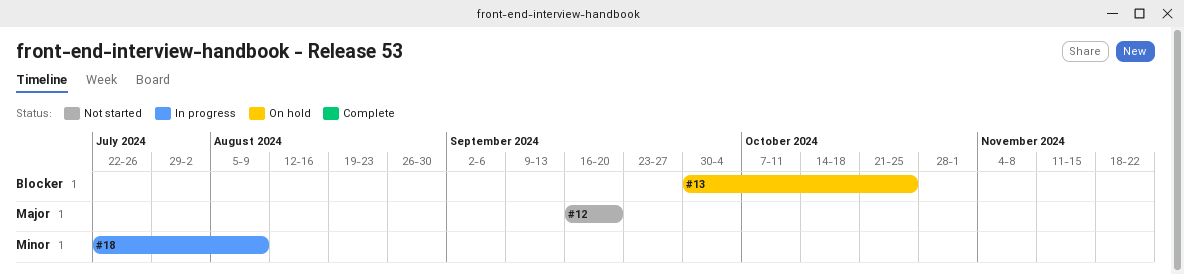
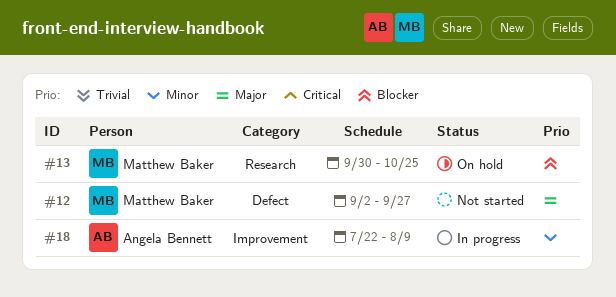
#12, start: Sep 16 -> Sep 2
#12, due: Sep 20 -> Sep 27

